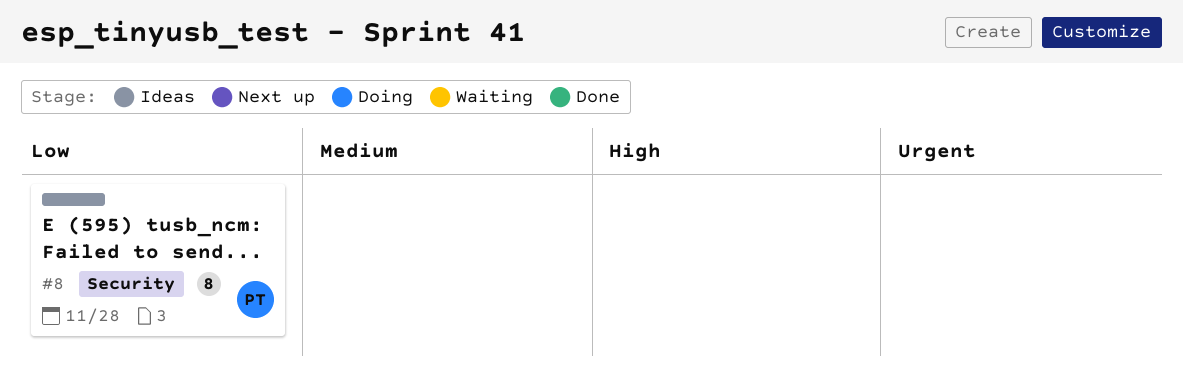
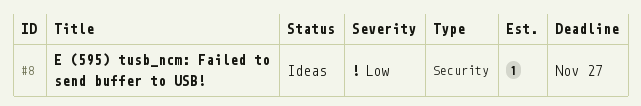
#8, estimate: 8 -> 1
#8, due: Nov 28 -> Nov 27

